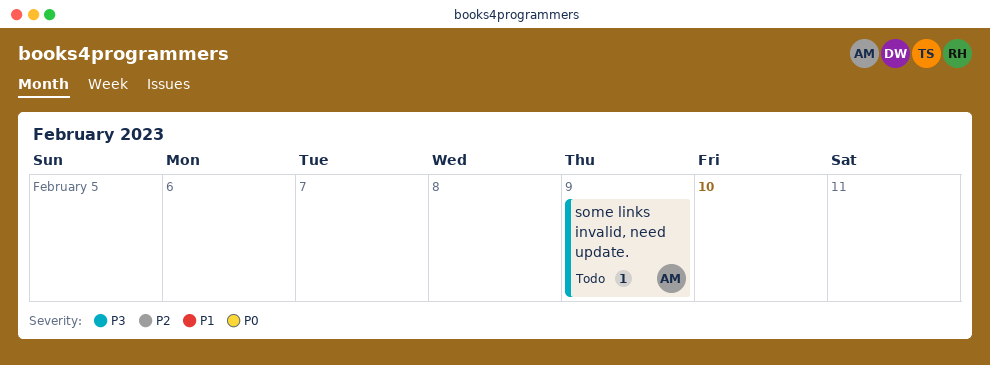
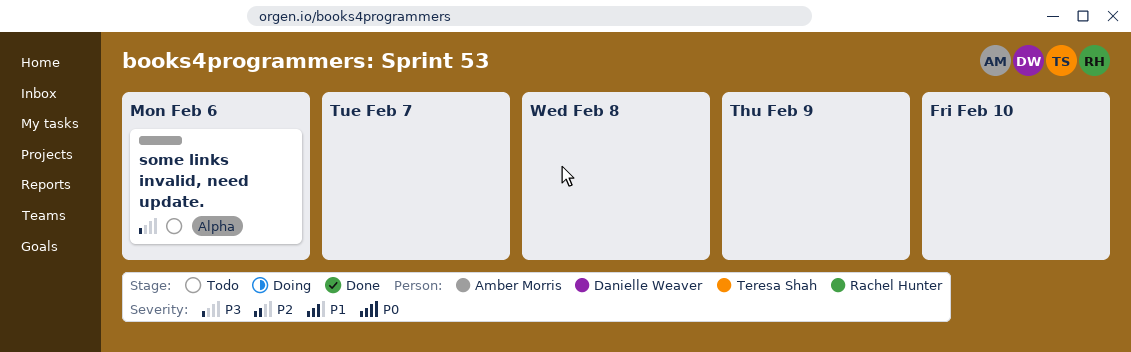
some links invalid, need update., due: Feb 9 -> Feb 6

